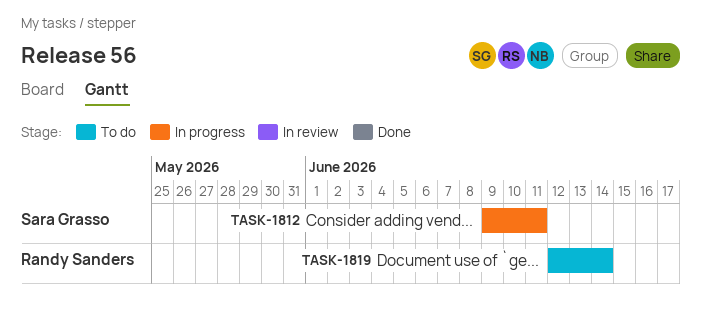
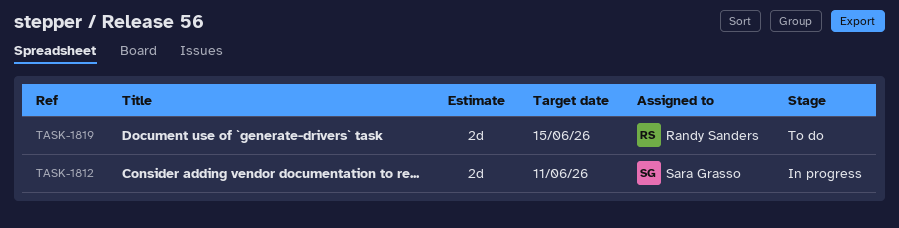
TASK-1819, due: Jun 14 -> Jun 15

